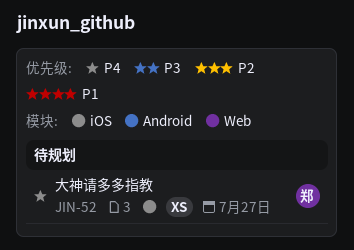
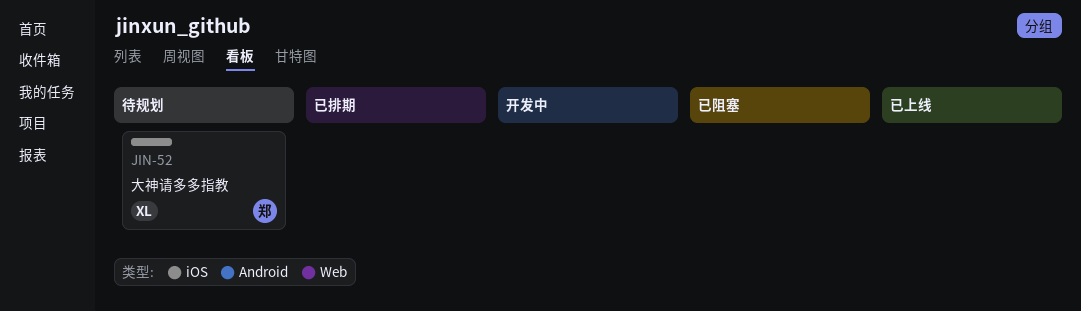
JIN-52, estimate: XS -> XL

